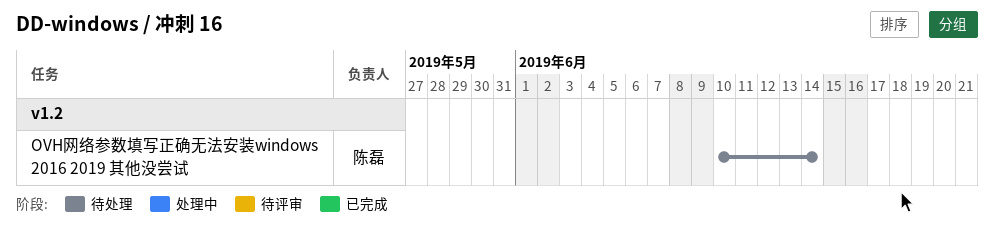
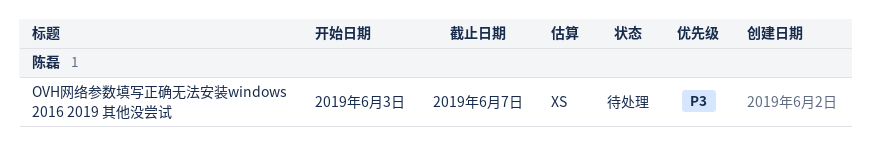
OVH网络参数填写正确无法安装windows 2016 2019 其他没尝试, start: Jun 10 -> Jun 3
OVH网络参数填写正确无法安装windows 2016 2019 其他没尝试, due: Jun 14 -> Jun 7

